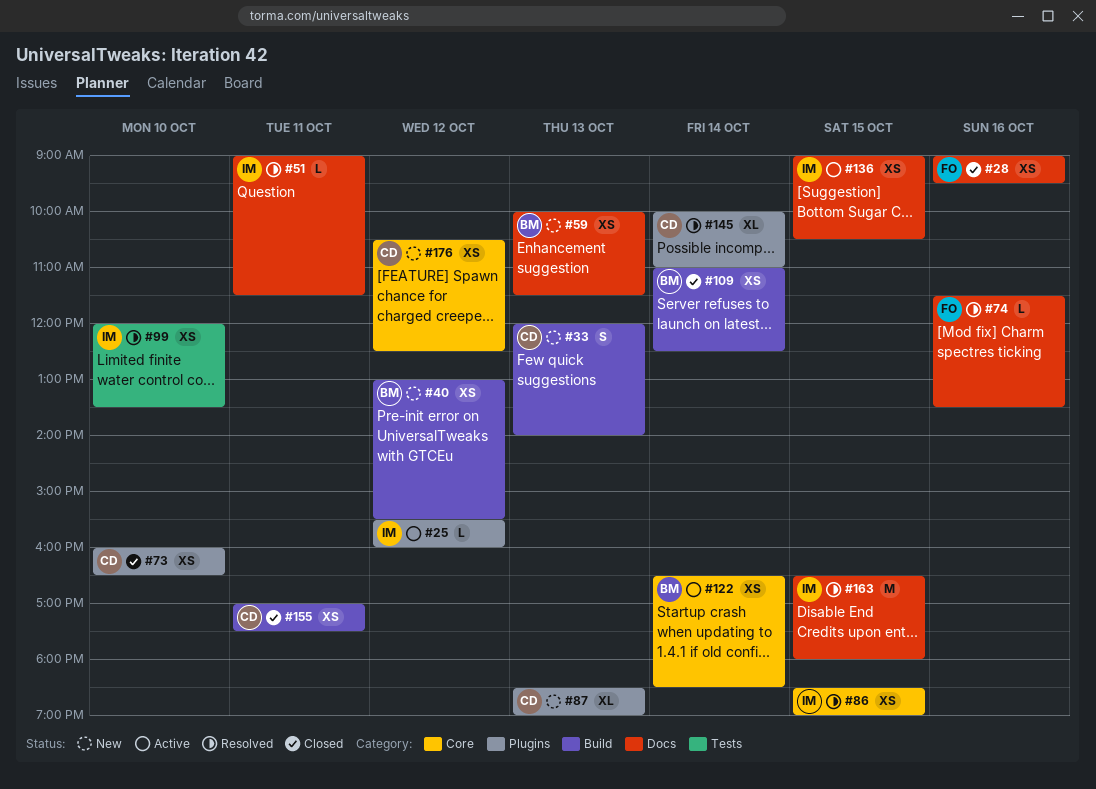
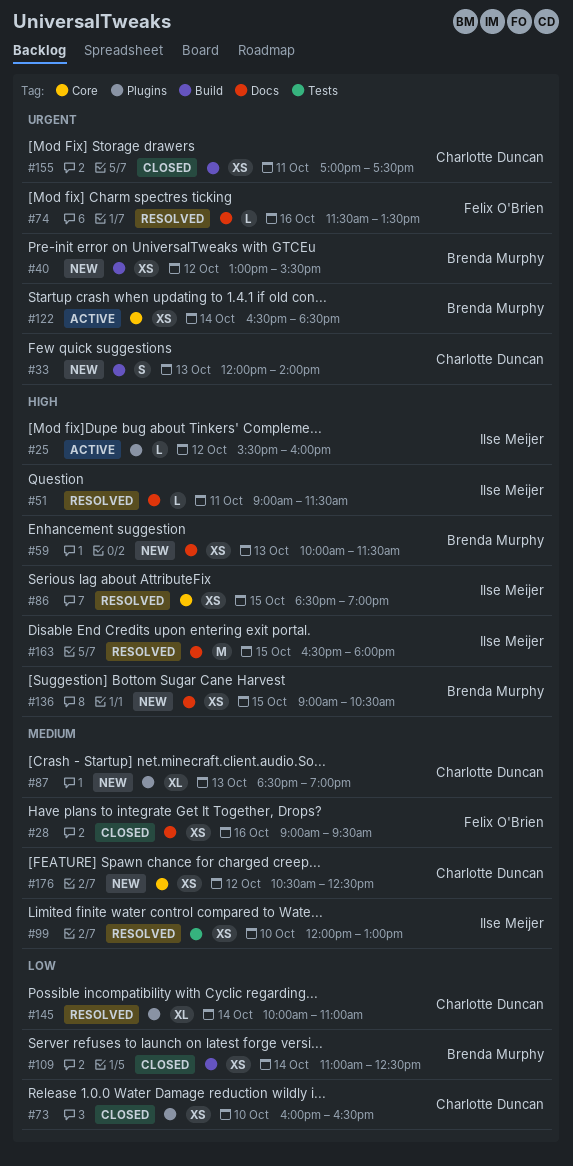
#99, ends: 13:30 -> 13:00
#136, status: Active -> New
#136, owner: Ilse Meijer -> Brenda Murphy

